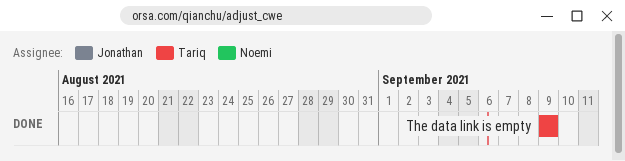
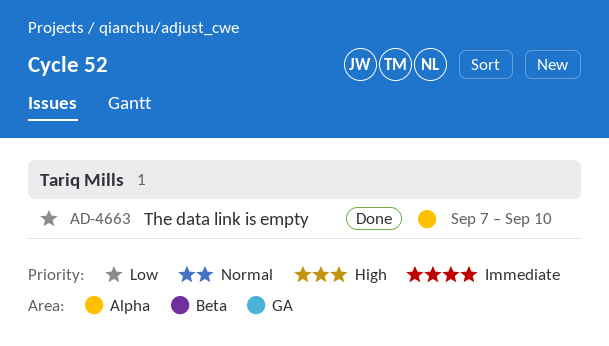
The data link is empty, start: Sep 9 -> Sep 7
The data link is empty, due: Sep 9 -> Sep 10

